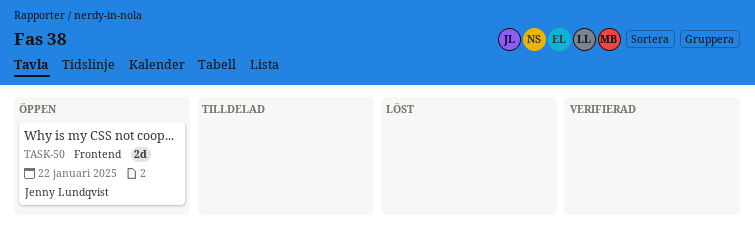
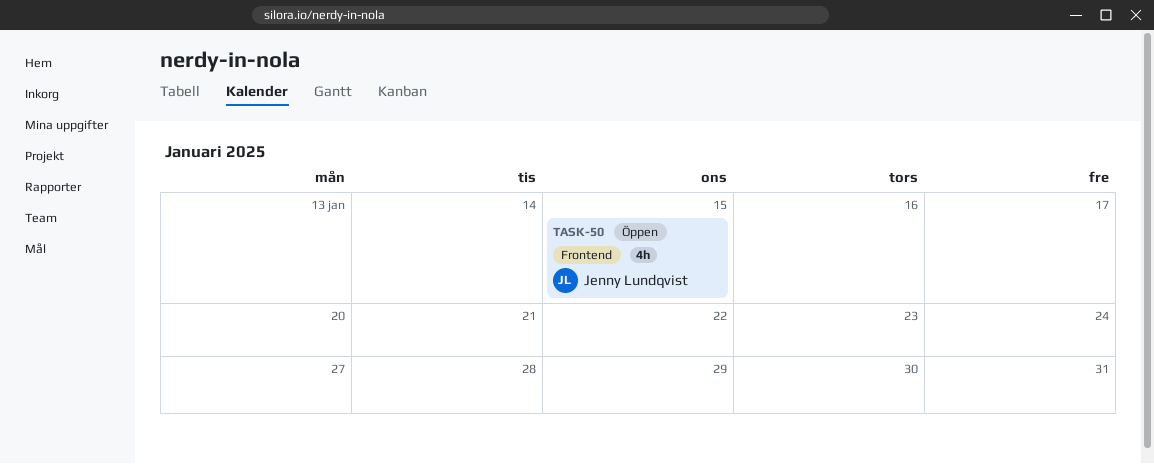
TASK-50, estimate: 2d -> 4h
TASK-50, due: Jan 22 -> Jan 15

